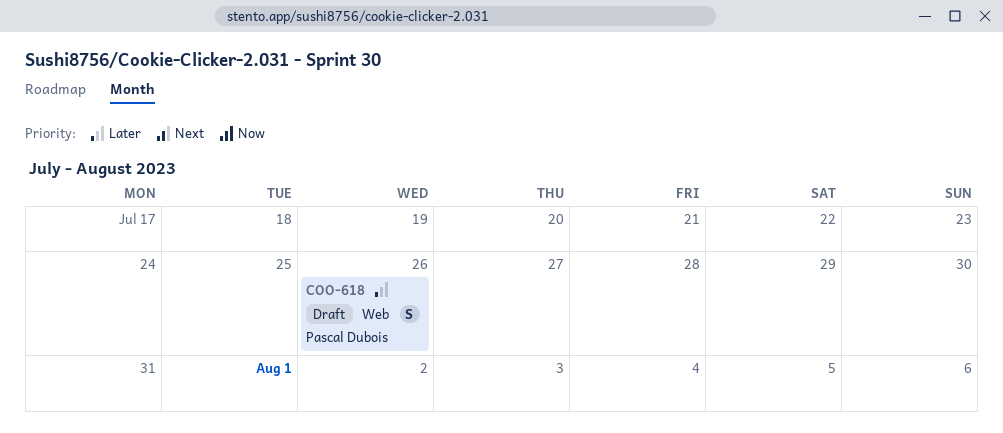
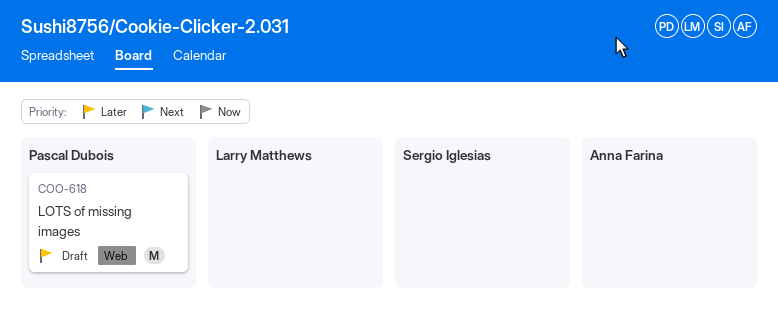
COO-618, estimate: S -> M

